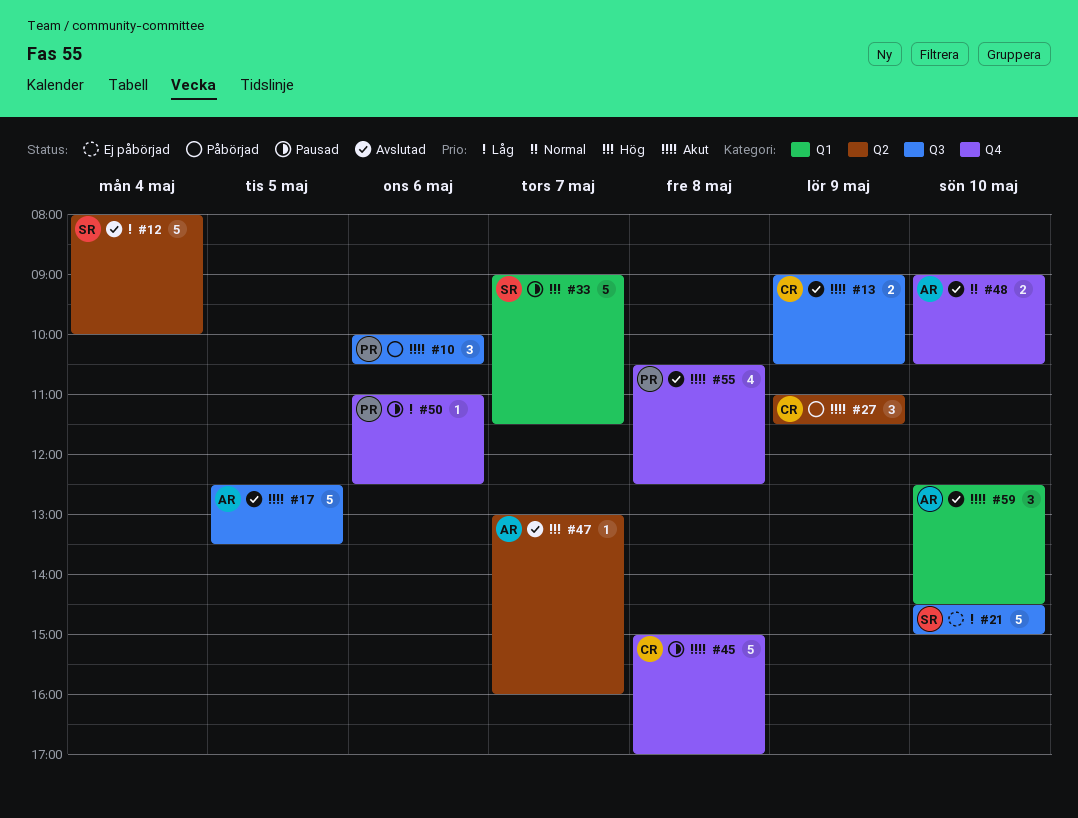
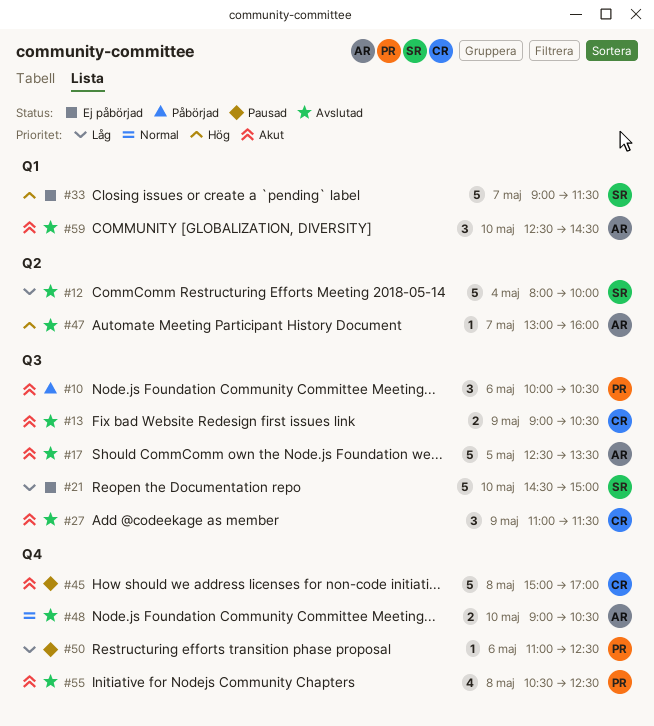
#27, status: Påbörjad -> Avslutad
#27, label: Q2 -> Q3
#33, status: Pausad -> Ej påbörjad

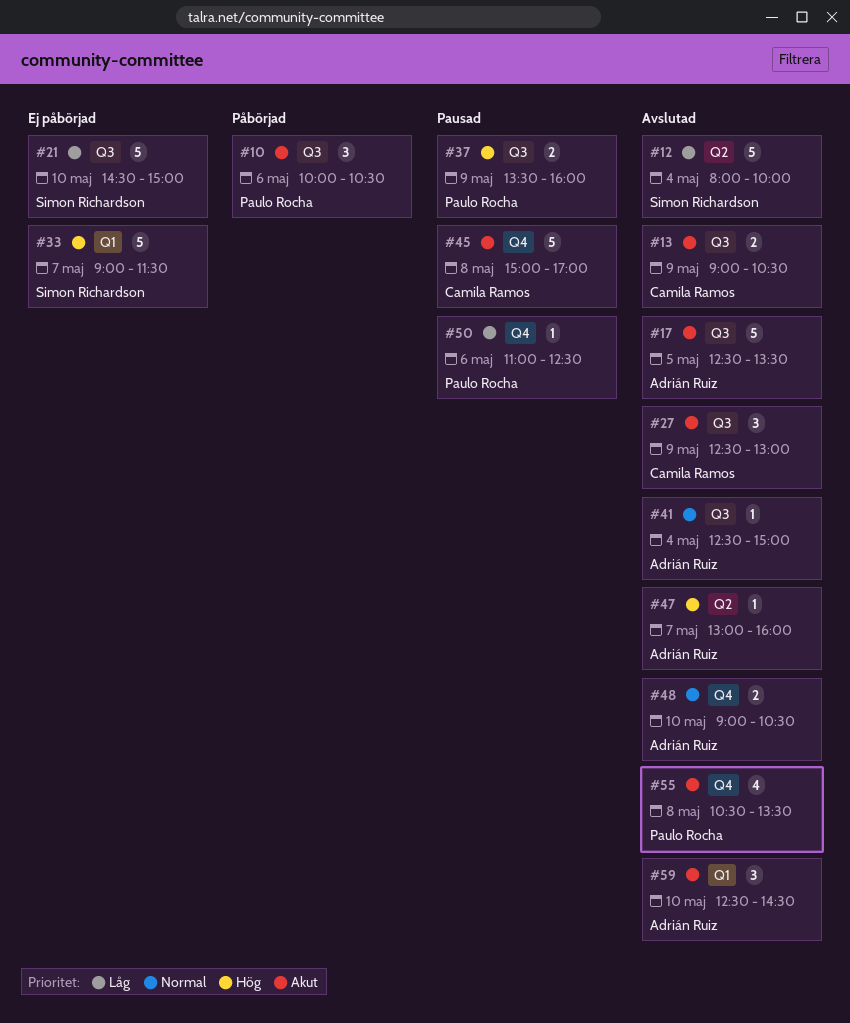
#27, begins: 11:00 -> 12:30
#27, ends: 11:30 -> 13:00
#37: none -> present
#41: none -> present
#55, ends: 12:30 -> 13:30

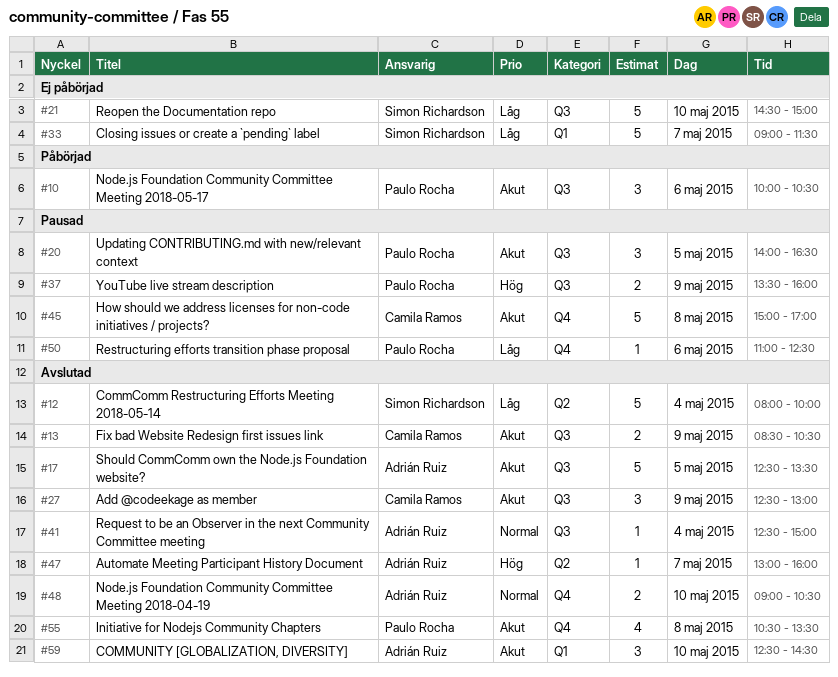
#13, begins: 09:00 -> 08:30
#20: none -> present
#33, priority: Hög -> Låg

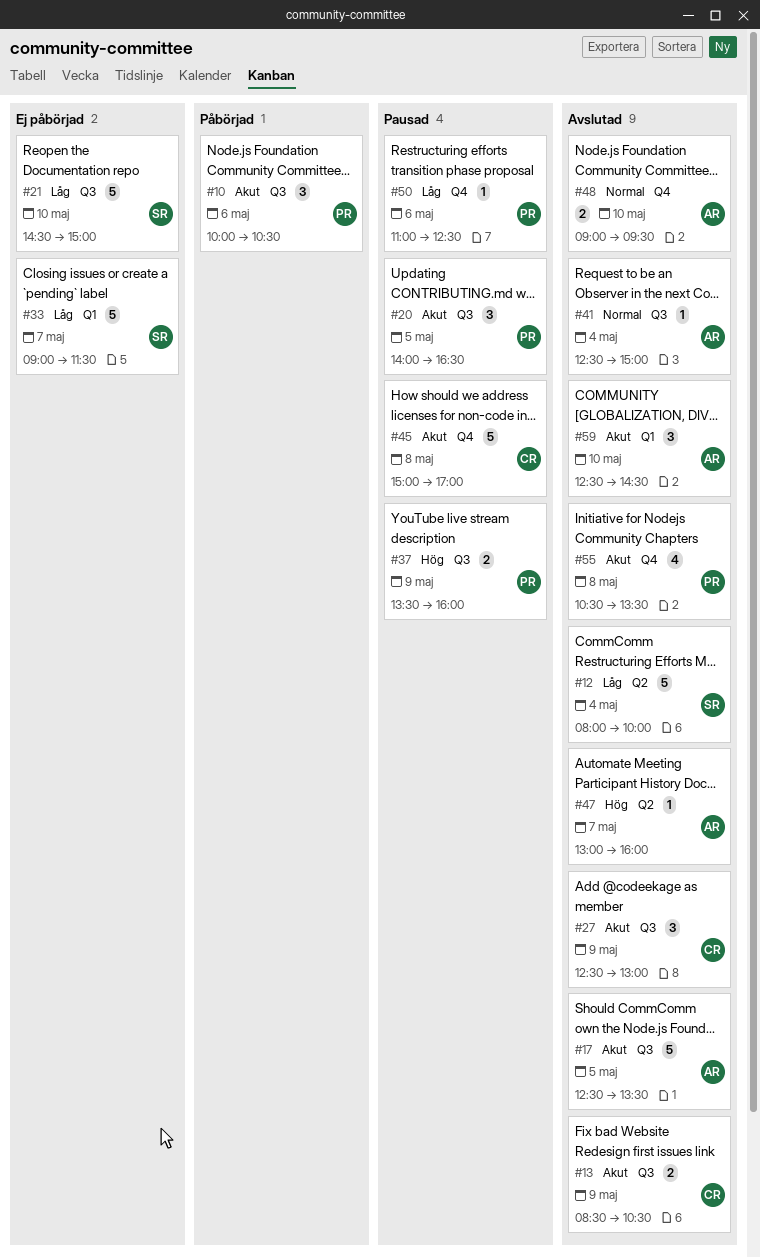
#48, ends: 10:30 -> 09:30

